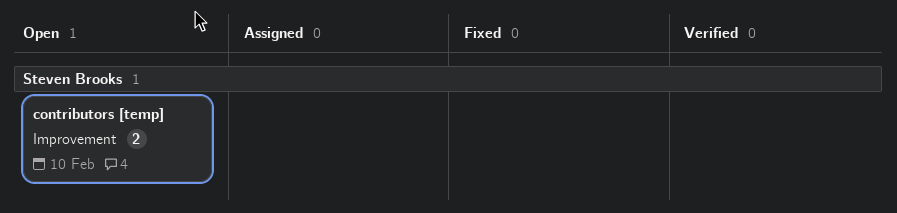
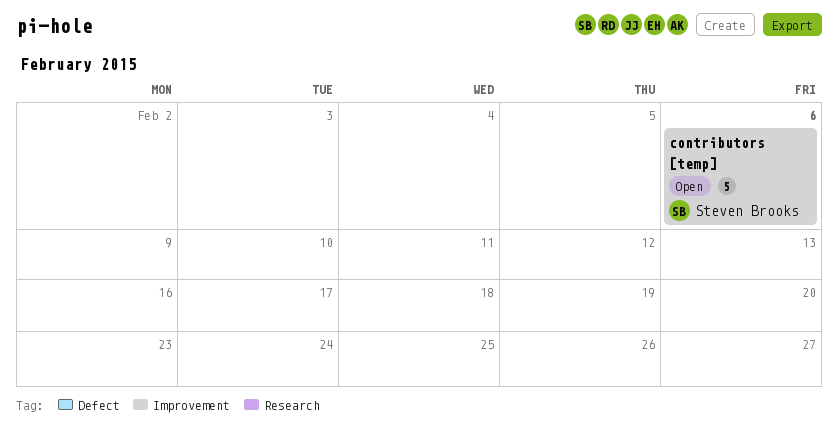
contributors [temp], estimate: 2 -> 5
contributors [temp], due: Feb 10 -> Feb 6

